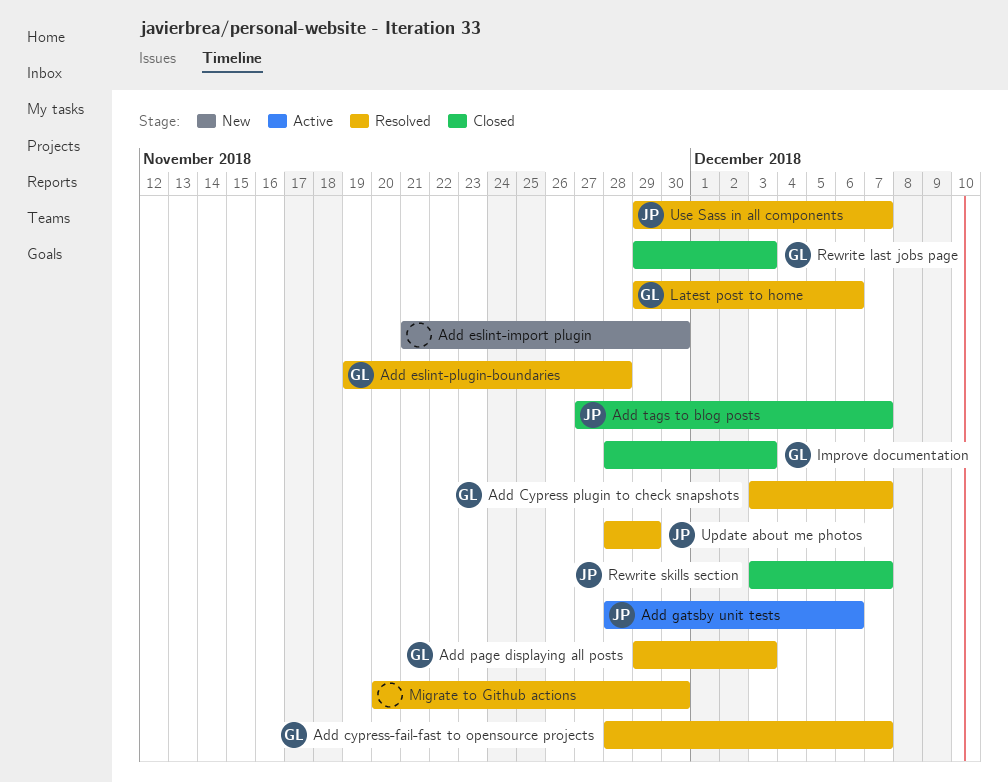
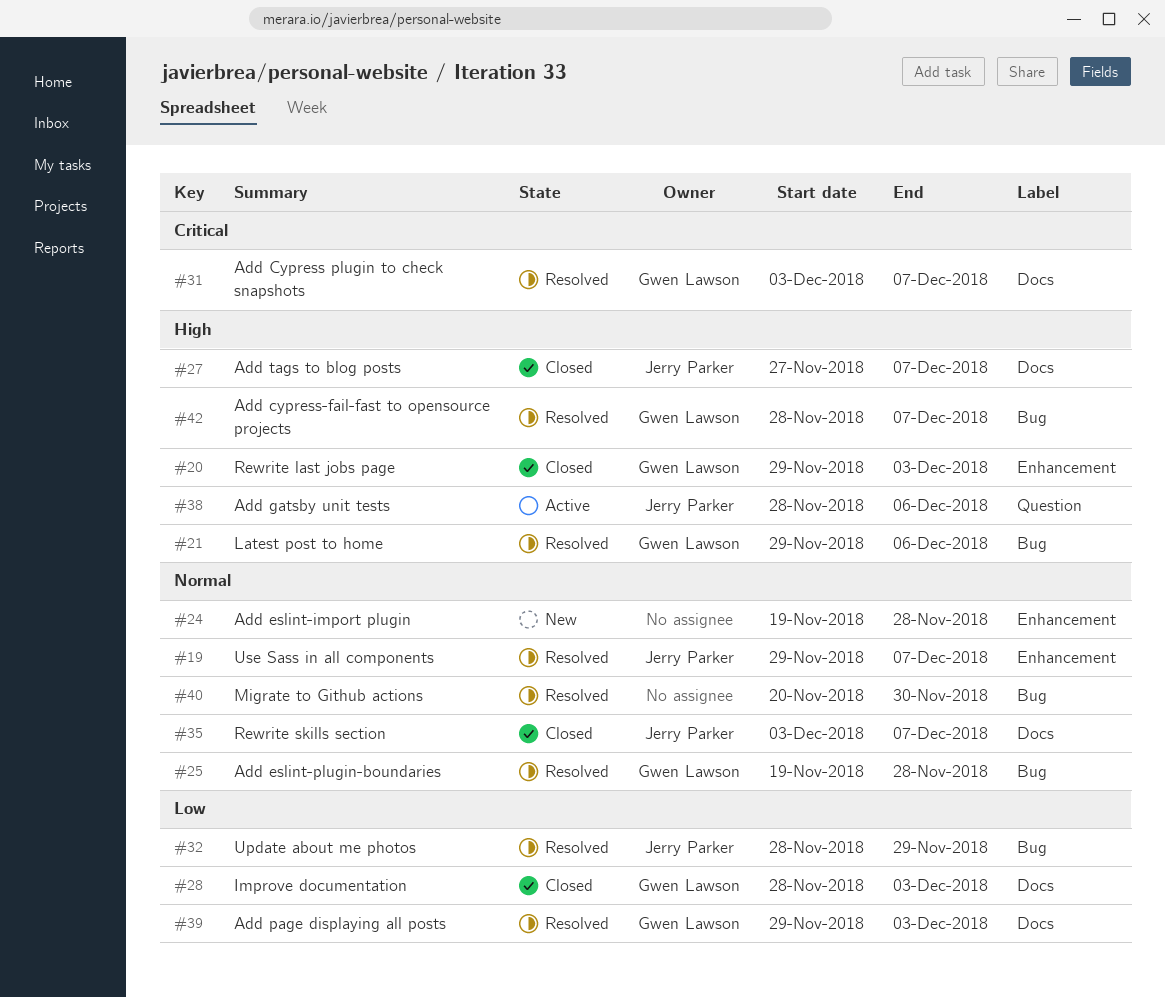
Add eslint-import plugin, start: Nov 21 -> Nov 19
Add eslint-import plugin, due: Nov 30 -> Nov 28

